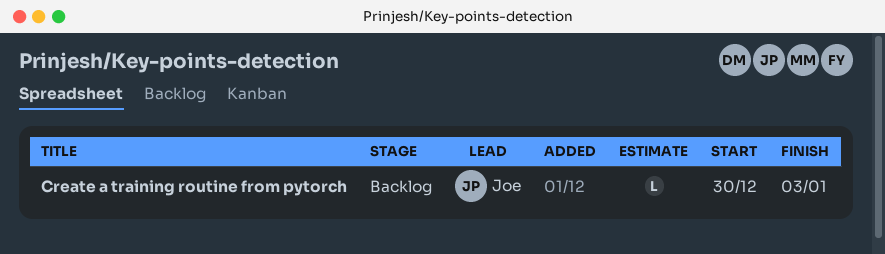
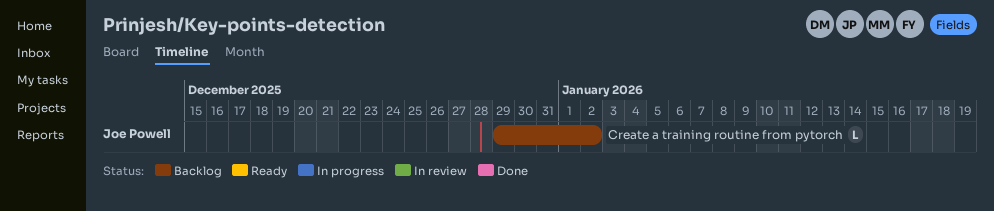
Create a training routine from pytorch, start: Dec 30 -> Dec 29
Create a training routine from pytorch, due: Jan 3 -> Jan 2

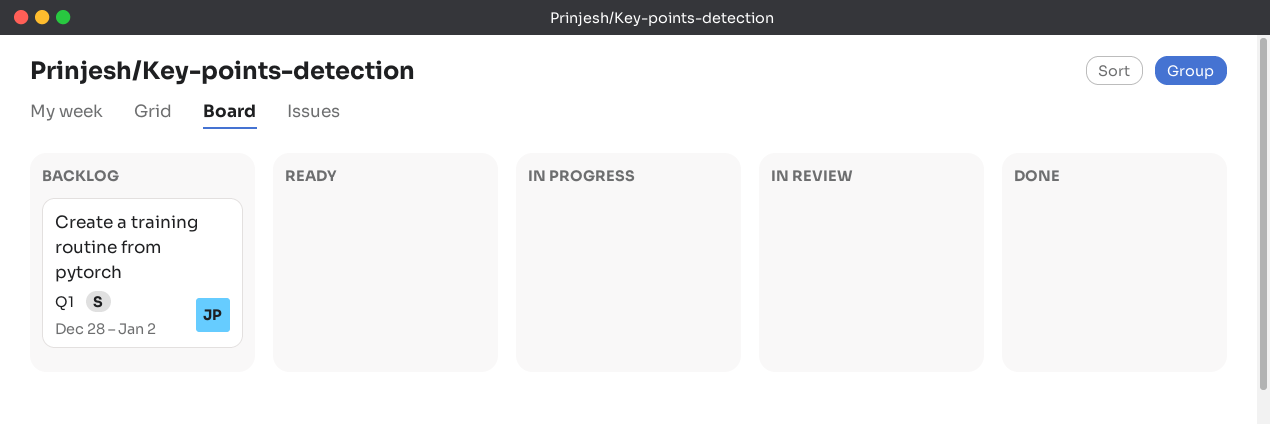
Create a training routine from pytorch, estimate: L -> S
Create a training routine from pytorch, start: Dec 29 -> Dec 28

